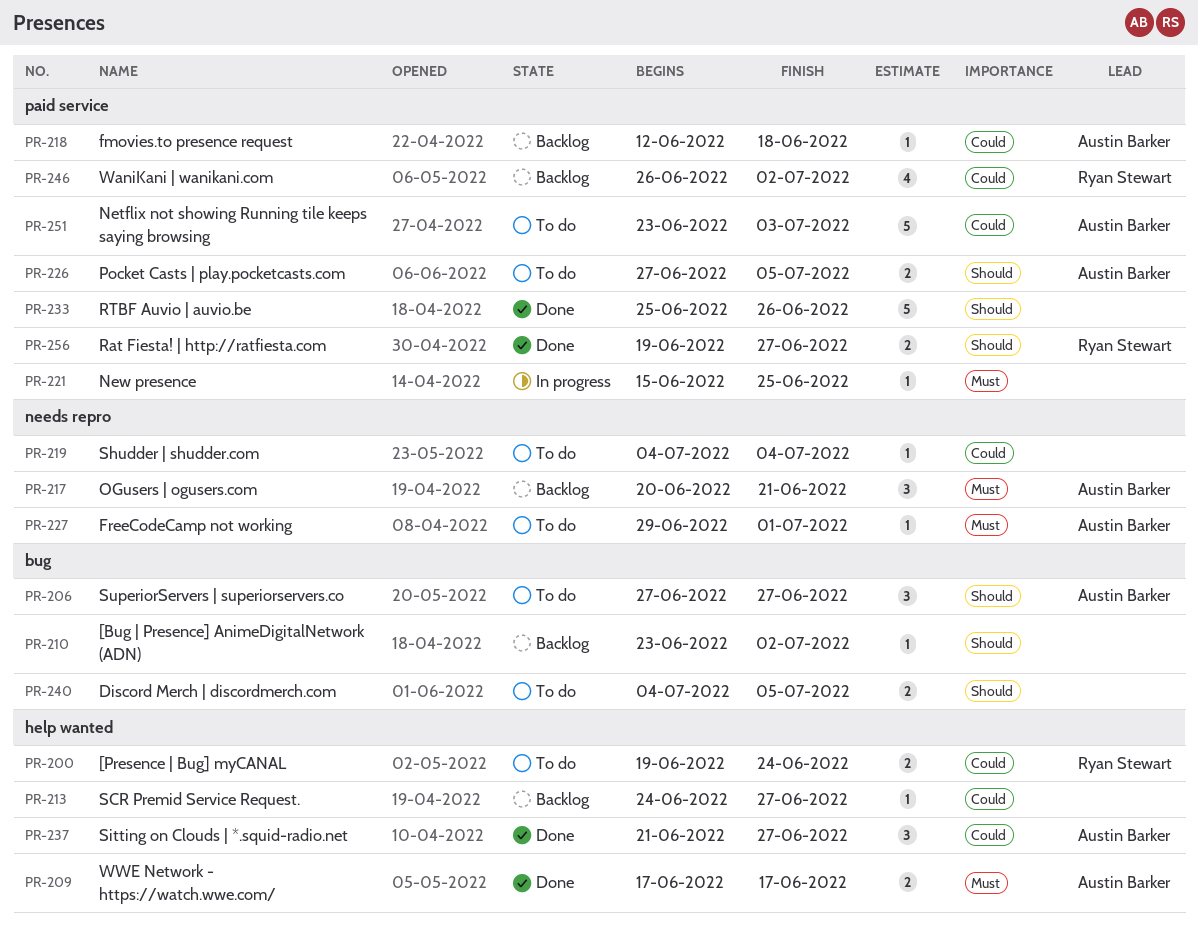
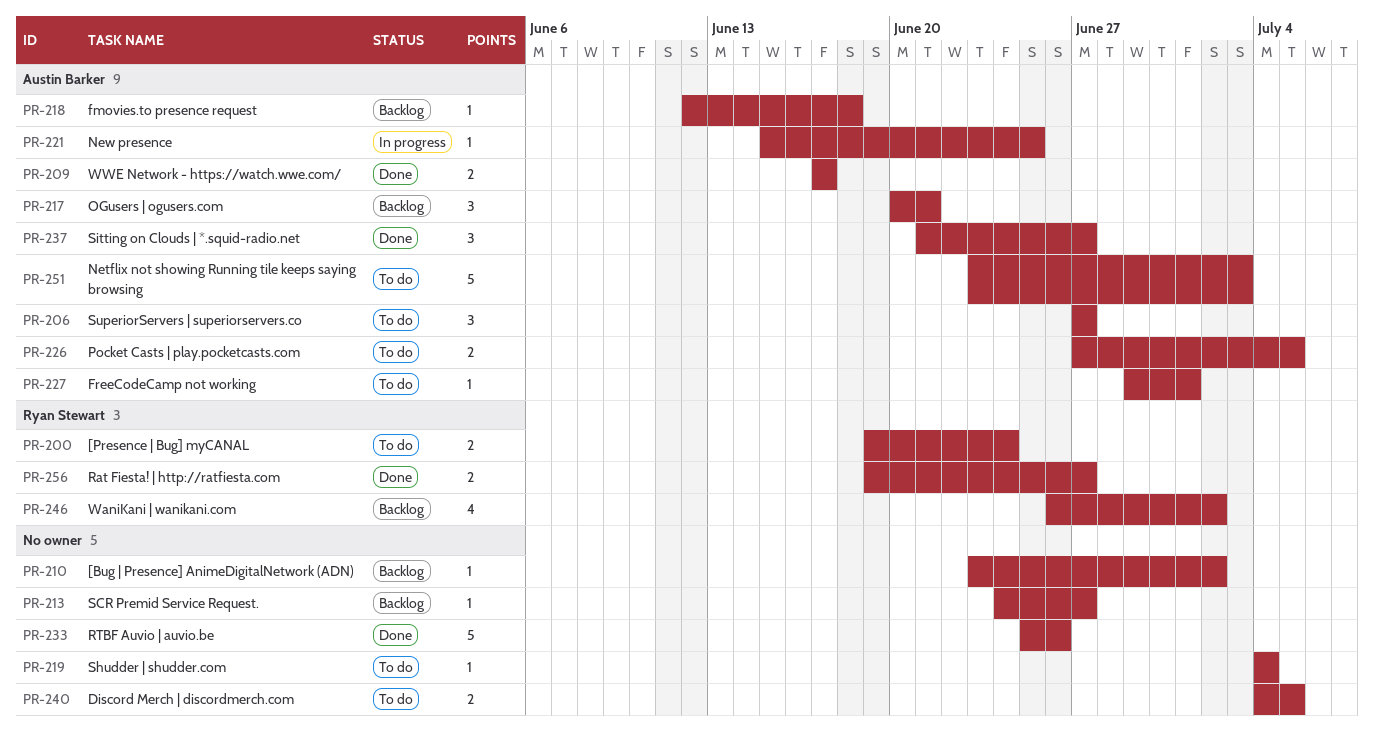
PR-221, owner: none -> Austin Barker

